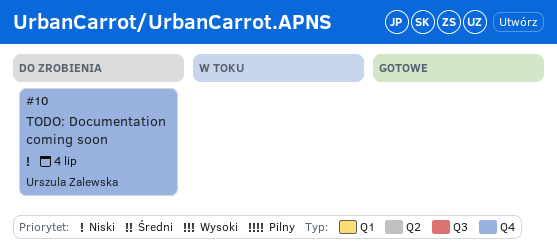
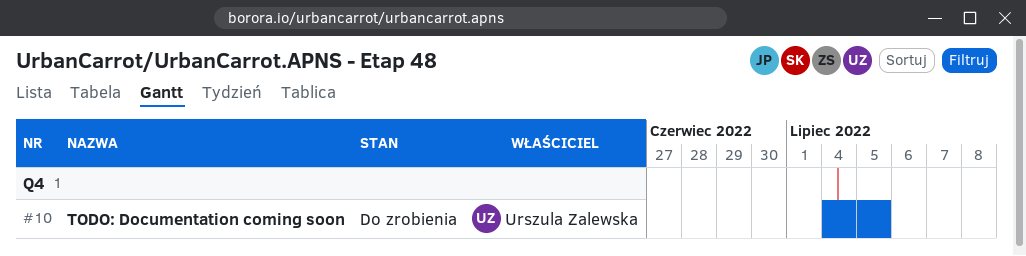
#10, due: Jul 4 -> Jul 5

